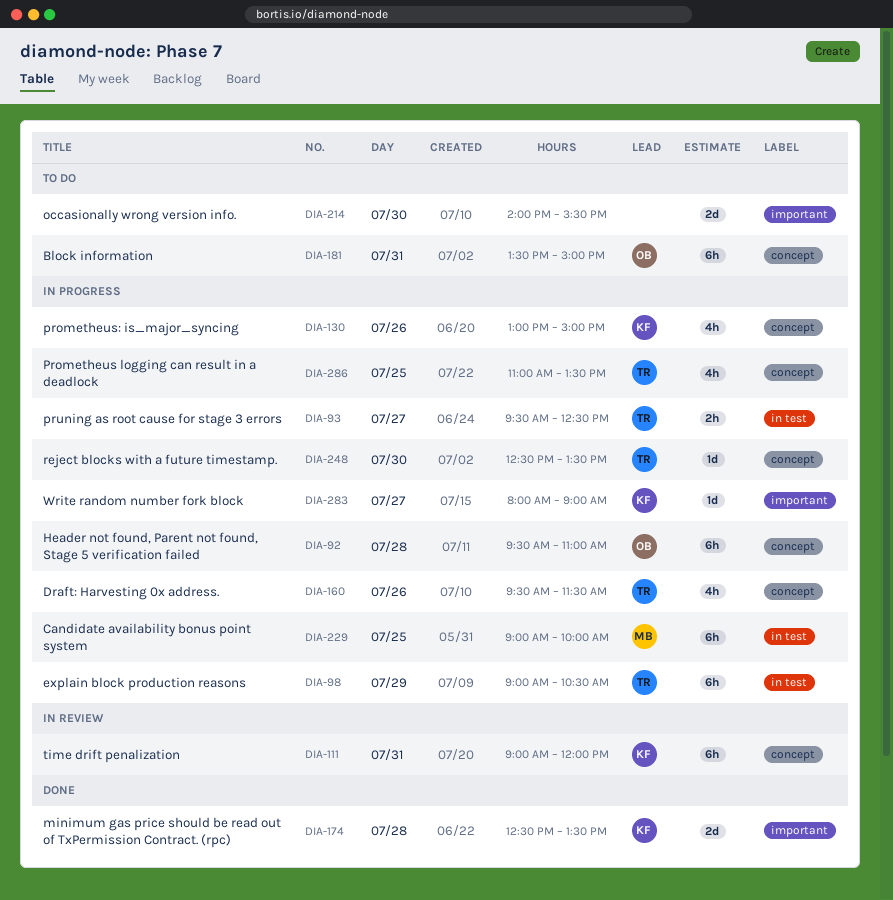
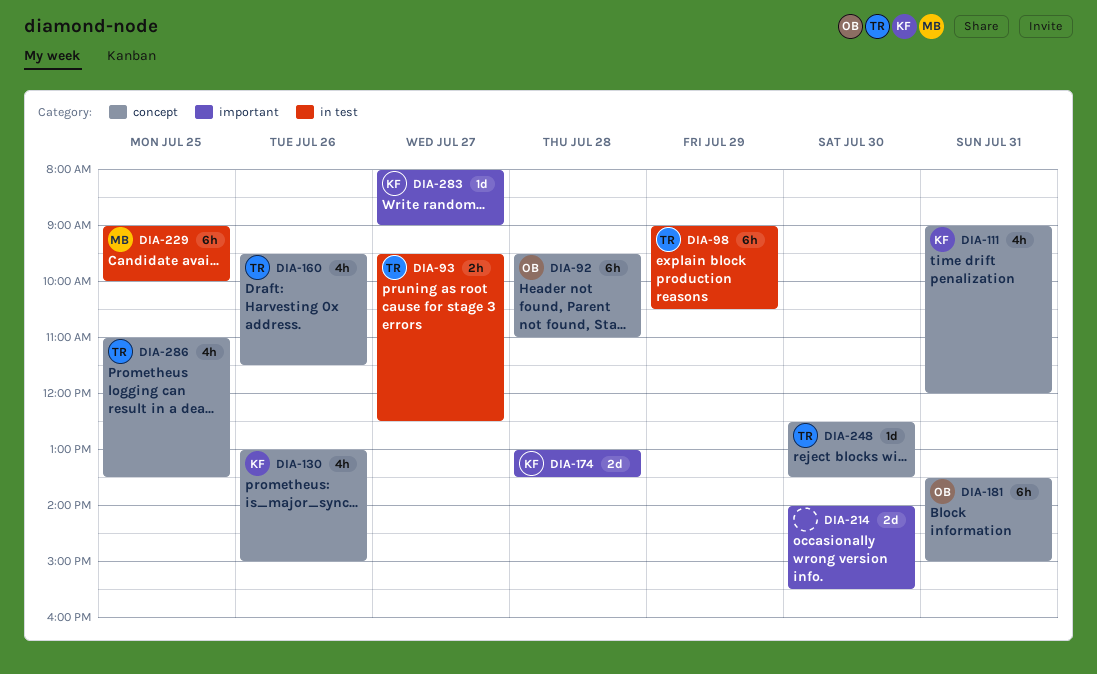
DIA-111, estimate: 6h -> 4h
DIA-174, begins: 12:30 -> 13:00

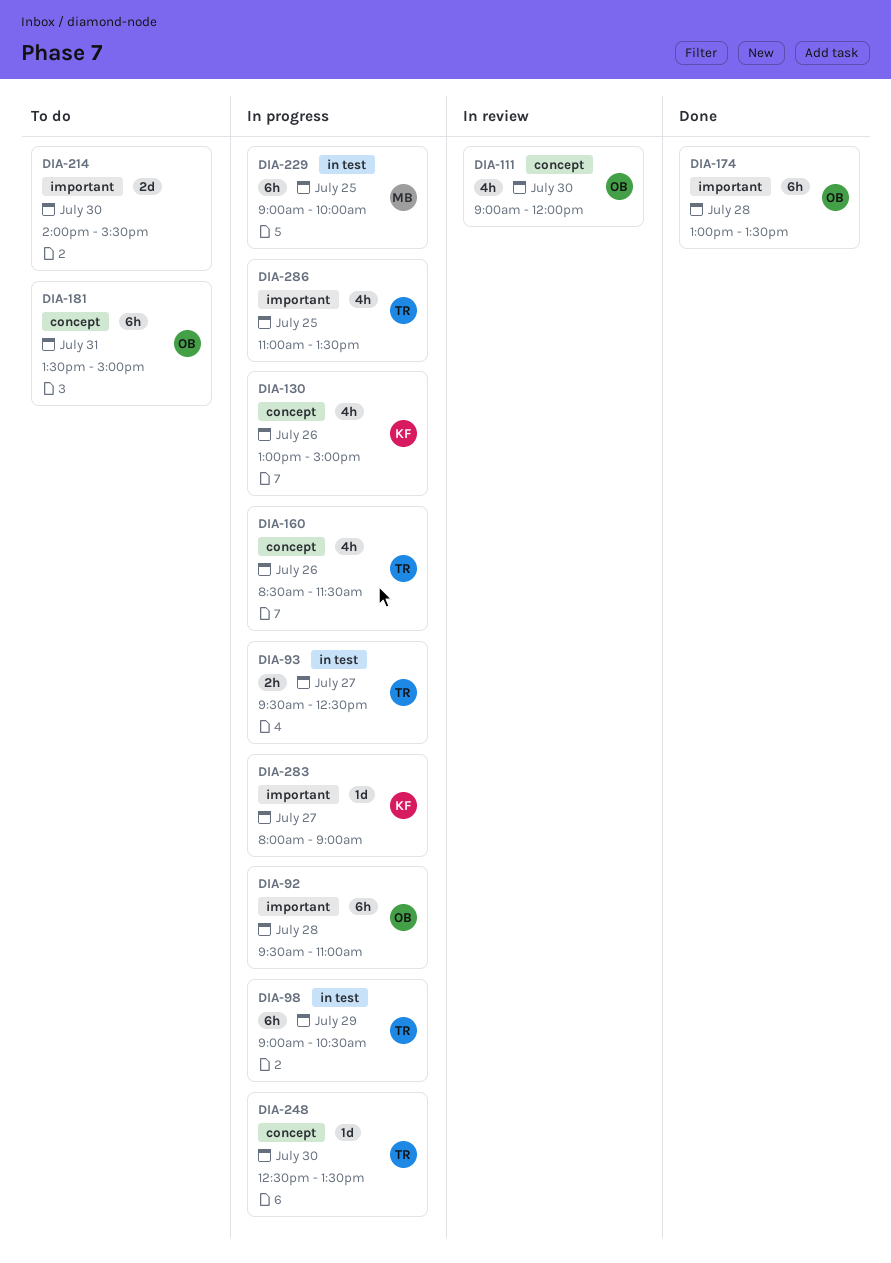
DIA-92, label: concept -> important
DIA-111, owner: KF -> OB
DIA-111, day: Jul 31 -> Jul 30
DIA-160, begins: 09:30 -> 08:30
DIA-174, owner: KF -> OB
DIA-174, estimate: 2d -> 6h
DIA-286, label: concept -> important

